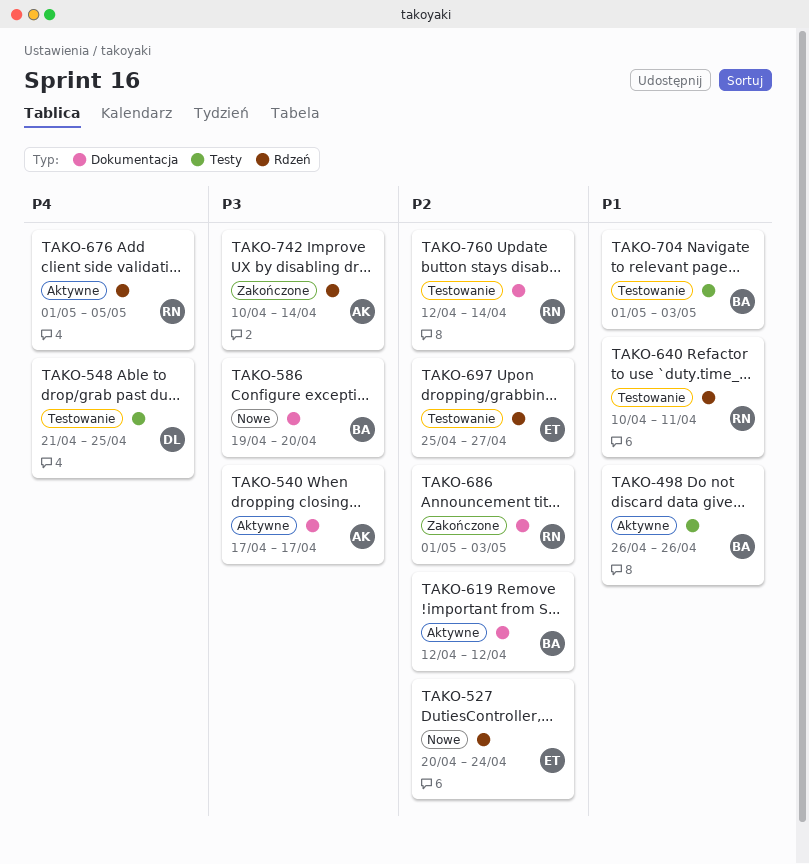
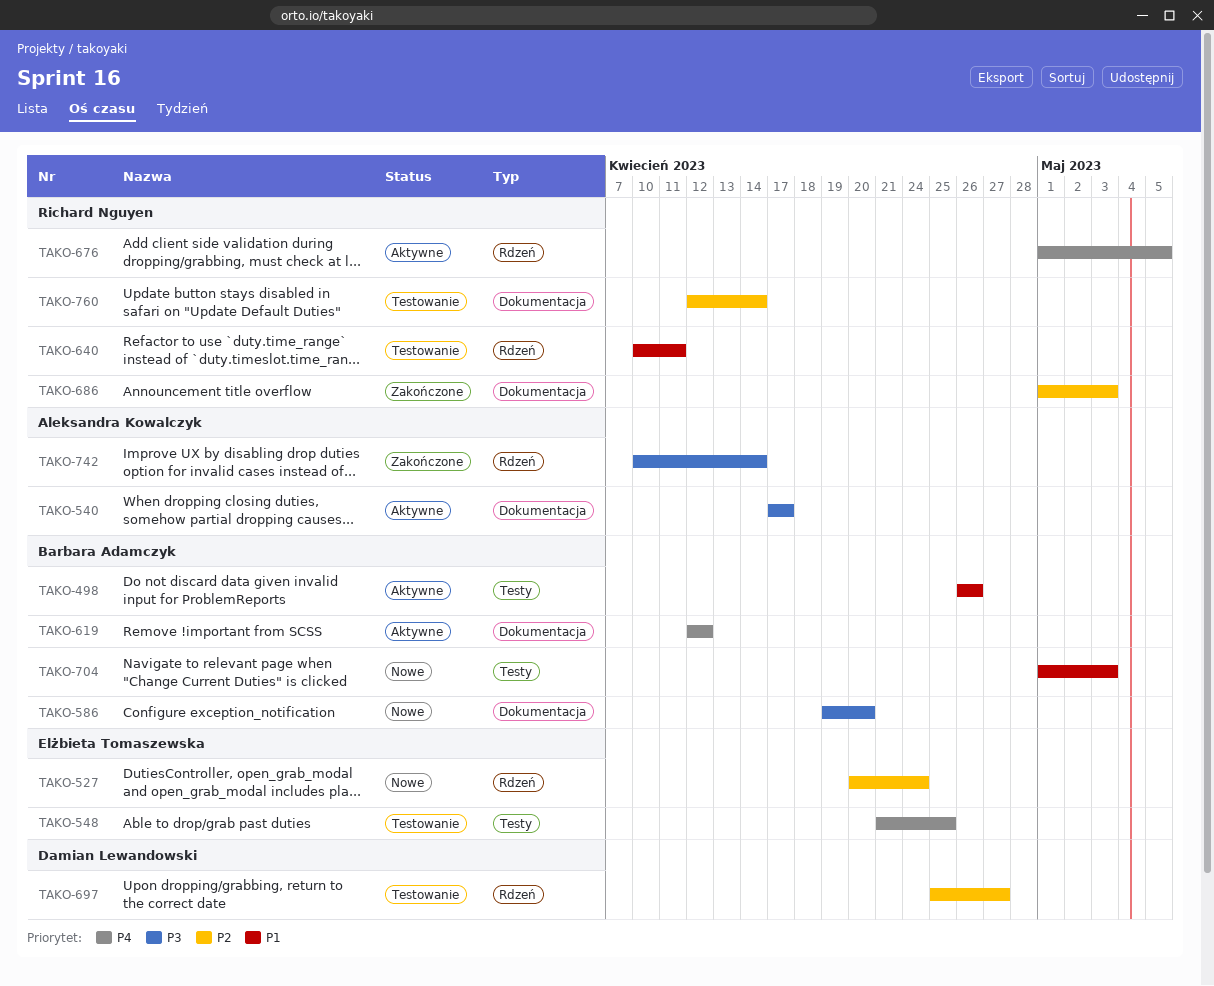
TAKO-548, owner: Damian Lewandowski -> Elżbieta Tomaszewska
TAKO-619, priority: P2 -> P4
TAKO-697, owner: Elżbieta Tomaszewska -> Damian Lewandowski
TAKO-704, status: Testowanie -> Nowe

